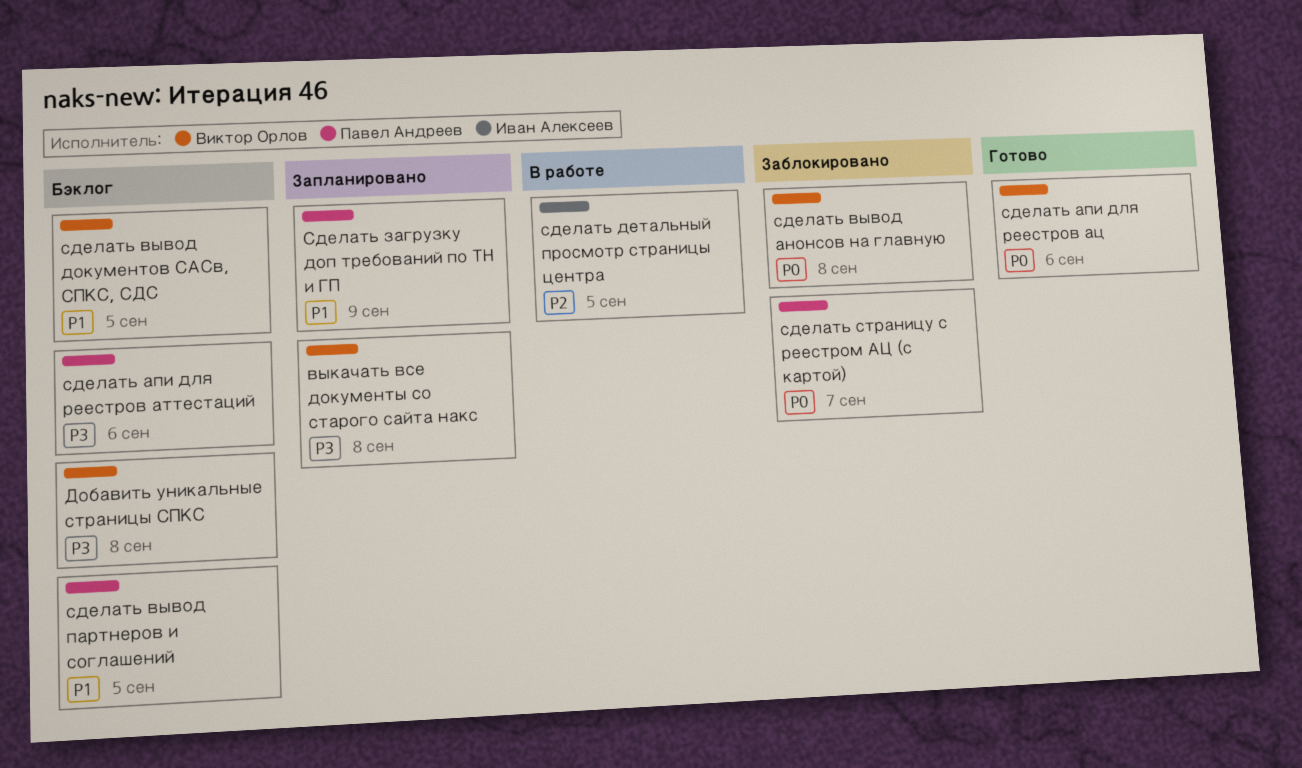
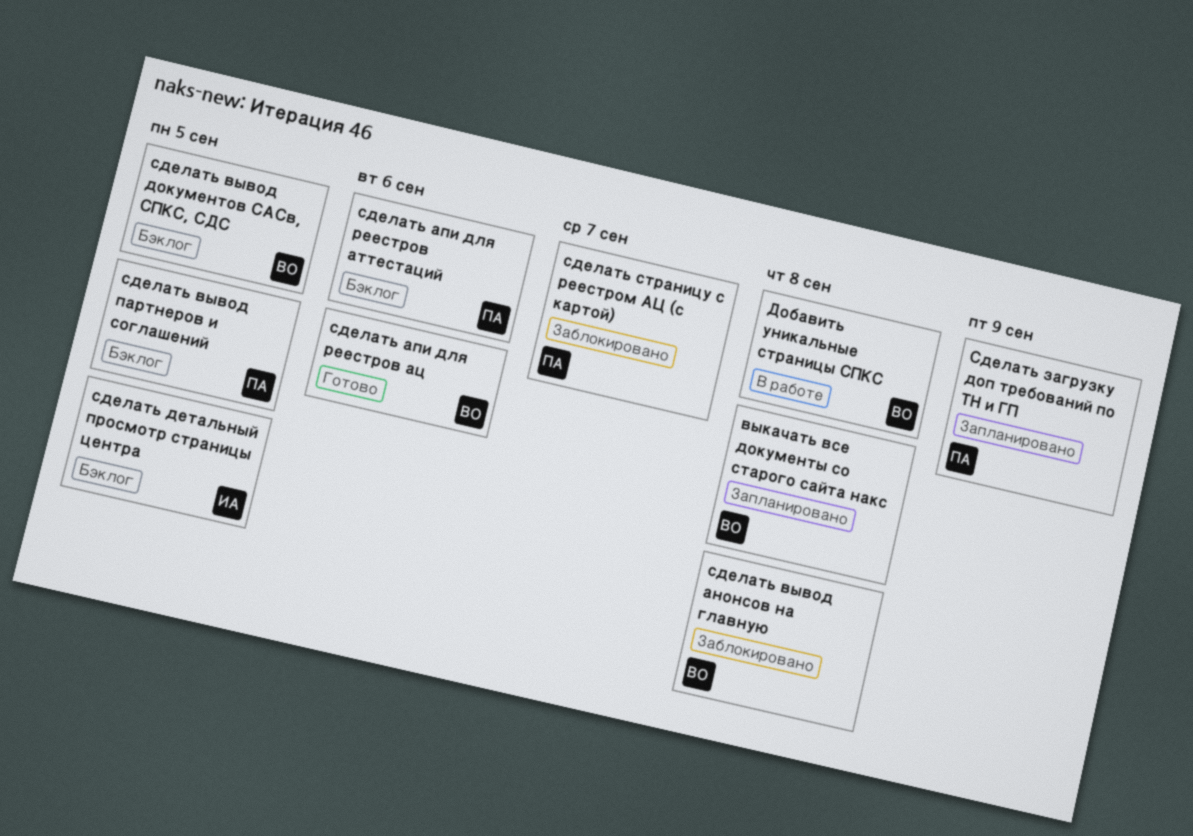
Добавить уникальные страницы СПКС, status: Бэклог -> В работе
сделать детальный просмотр страницы центра, status: В работе -> Бэклог

